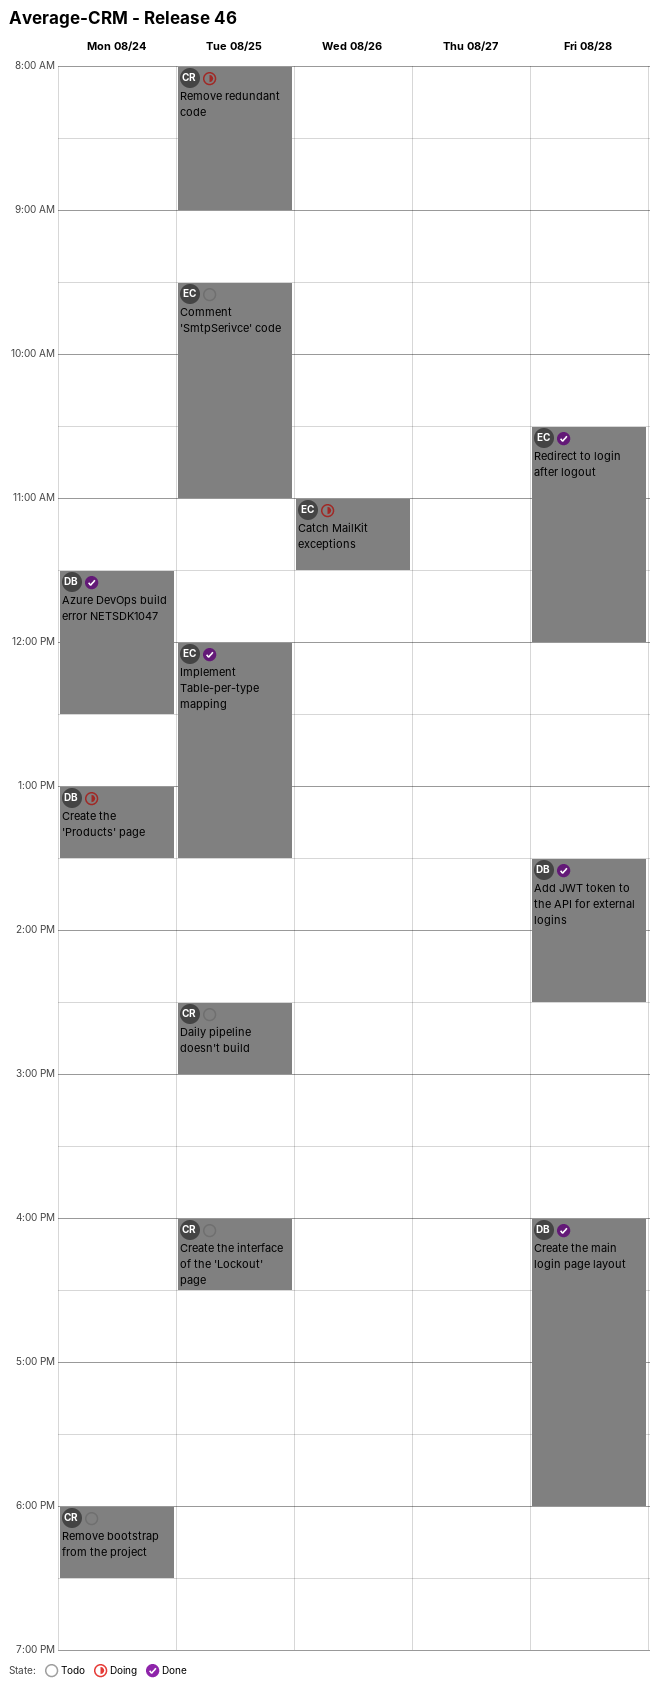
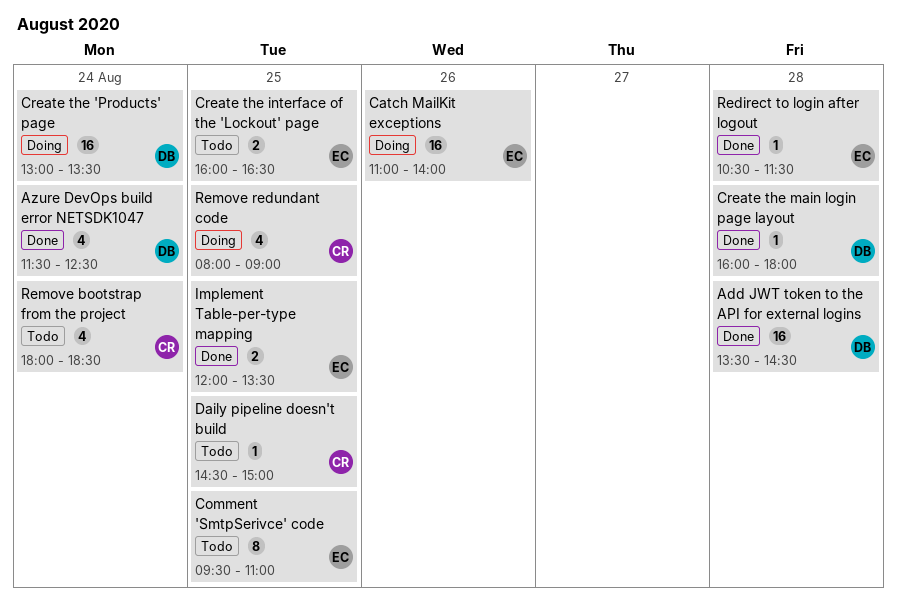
Catch MailKit exceptions, ends: 11:30 -> 14:00
Create the interface of the 'Lockout' page, owner: CR -> EC
Redirect to login after logout, ends: 12:00 -> 11:30

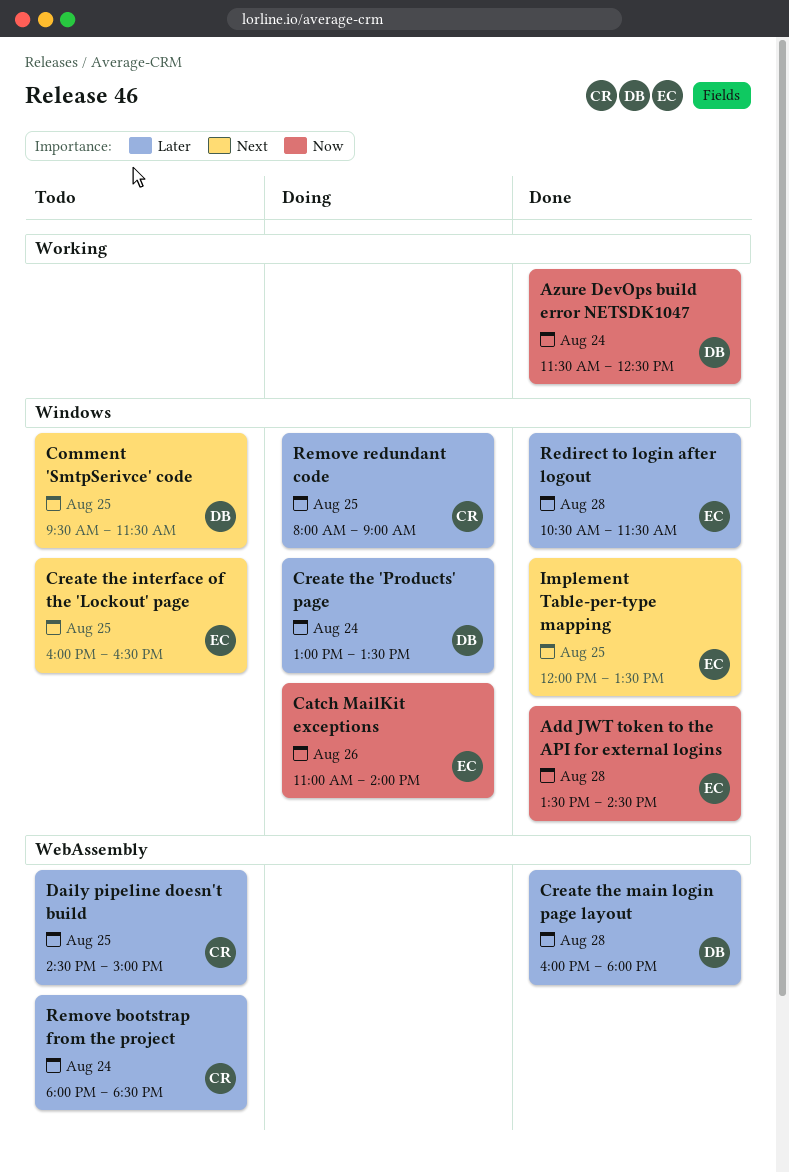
Add JWT token to the API for external logins, owner: DB -> EC
Comment 'SmtpSerivce' code, owner: EC -> DB
Comment 'SmtpSerivce' code, ends: 11:00 -> 11:30

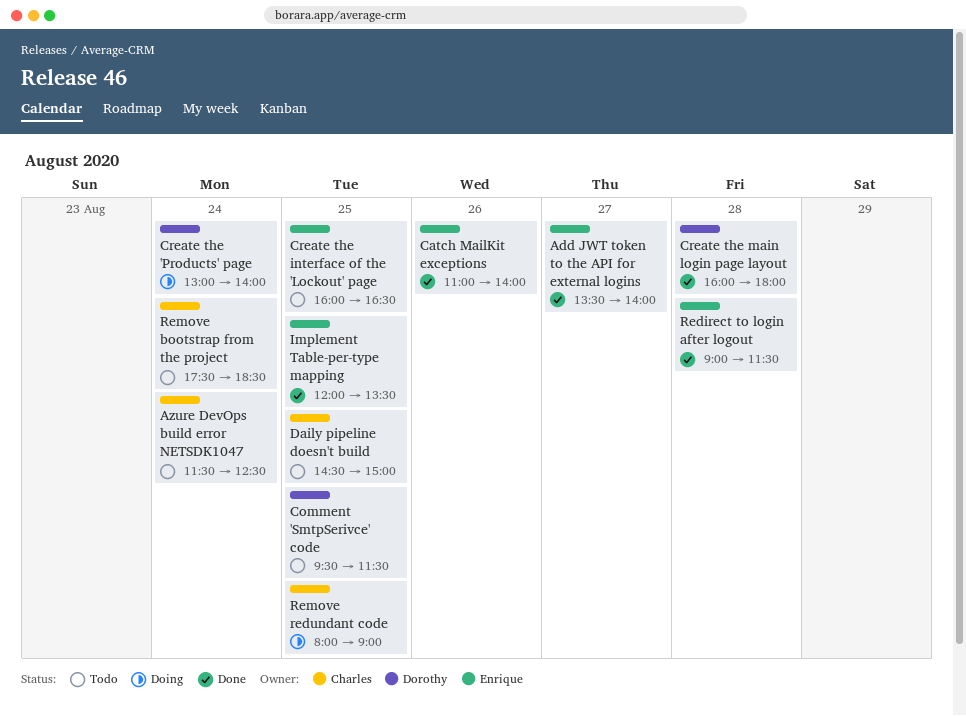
Add JWT token to the API for external logins, day: Aug 28 -> Aug 27
Add JWT token to the API for external logins, ends: 14:30 -> 14:00
Azure DevOps build error NETSDK1047, status: Done -> Todo
Azure DevOps build error NETSDK1047, owner: Dorothy -> Charles
Catch MailKit exceptions, status: Doing -> Done
Create the 'Products' page, ends: 13:30 -> 14:00
Redirect to login after logout, begins: 10:30 -> 09:00
Remove bootstrap from the project, begins: 18:00 -> 17:30

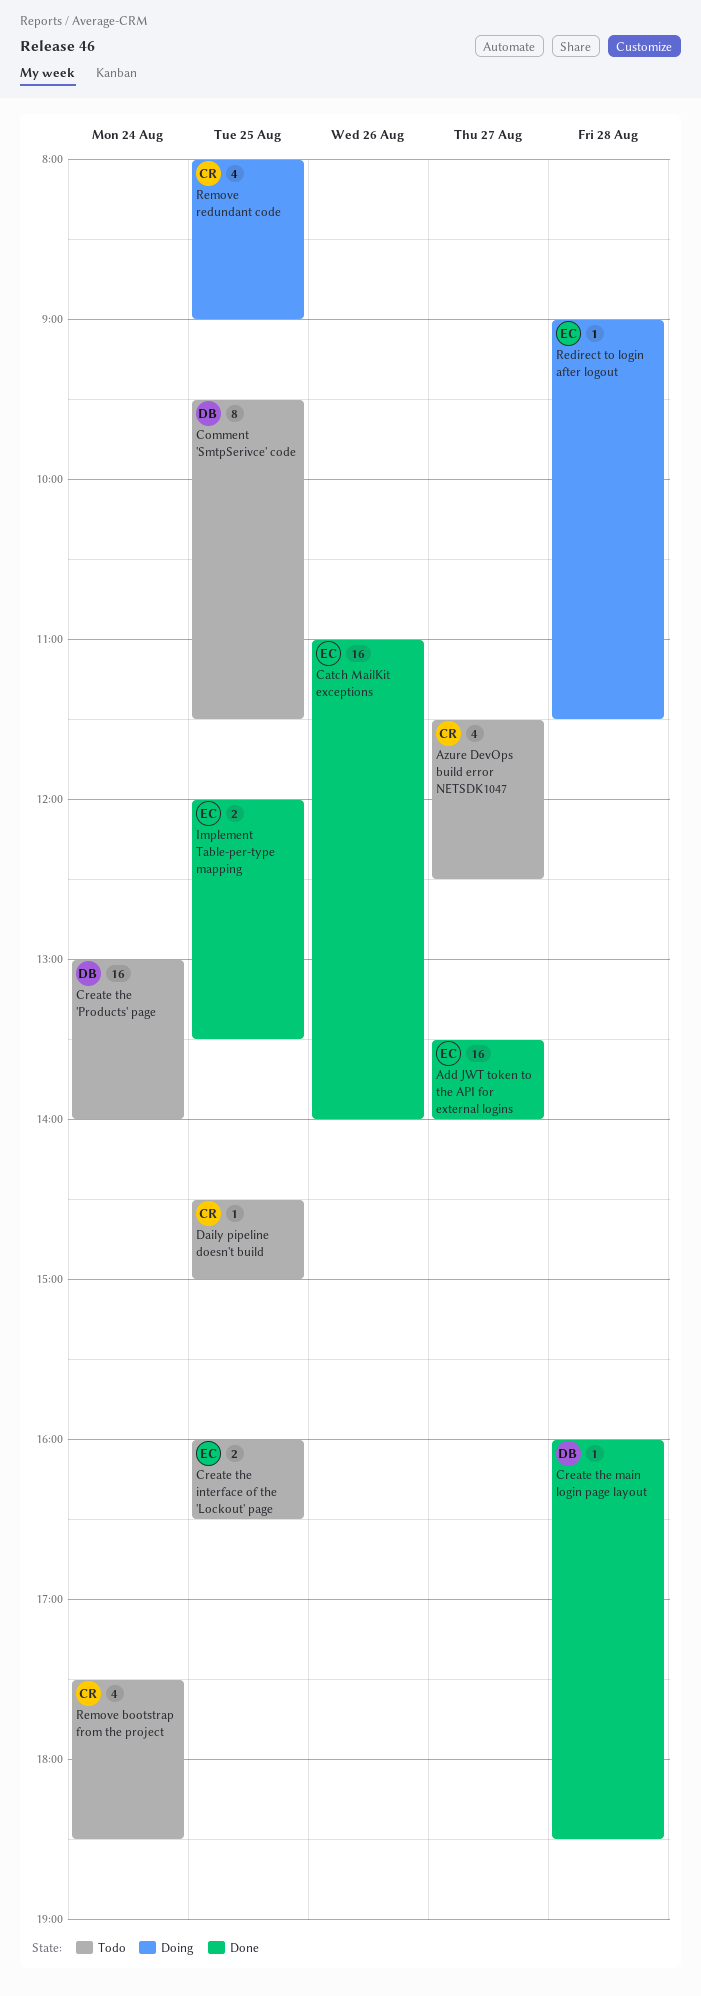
Azure DevOps build error NETSDK1047, day: Aug 24 -> Aug 27
Create the 'Products' page, status: Doing -> Todo
Create the main login page layout, ends: 18:00 -> 18:30
Redirect to login after logout, status: Done -> Doing

